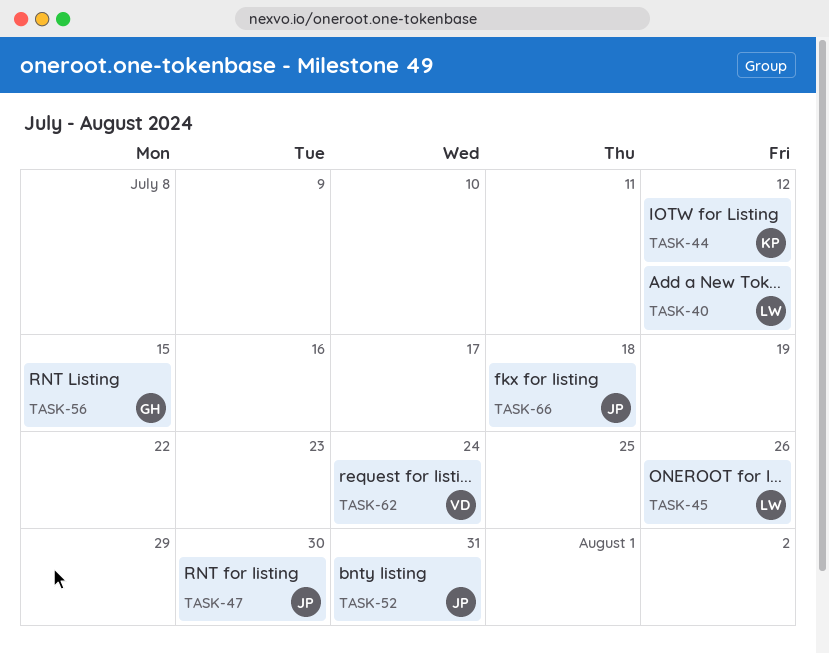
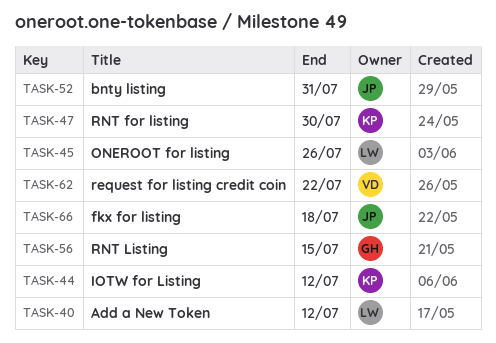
TASK-47, owner: JP -> KP
TASK-62, due: Jul 24 -> Jul 22

